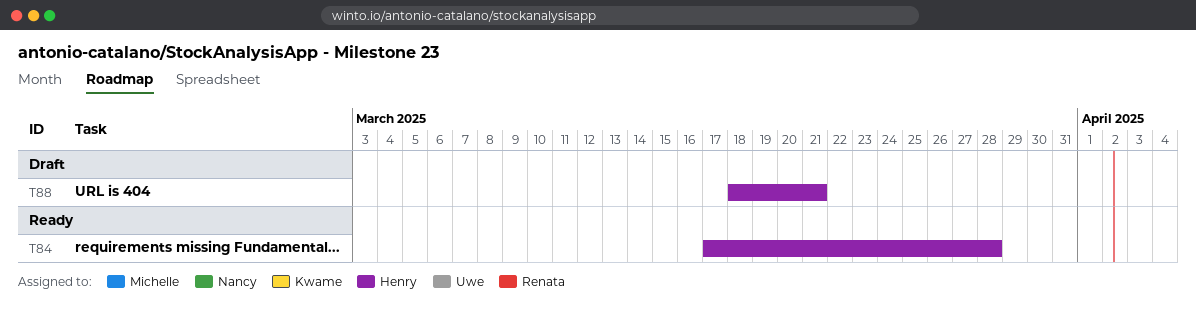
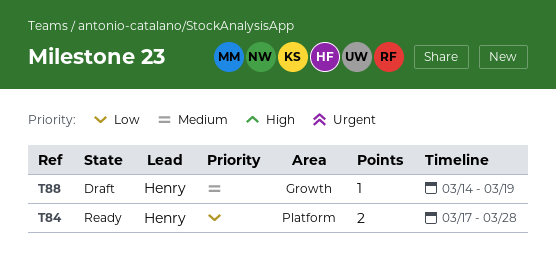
T88, start: Mar 18 -> Mar 14
T88, due: Mar 21 -> Mar 19

